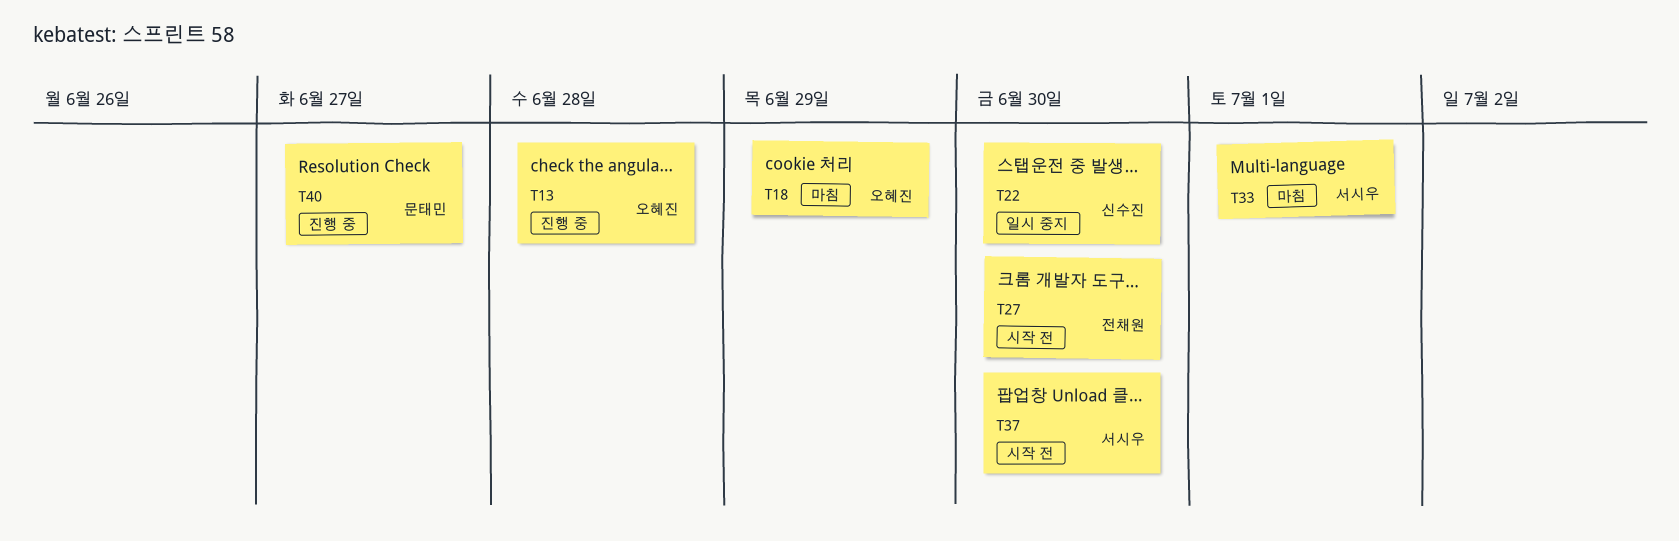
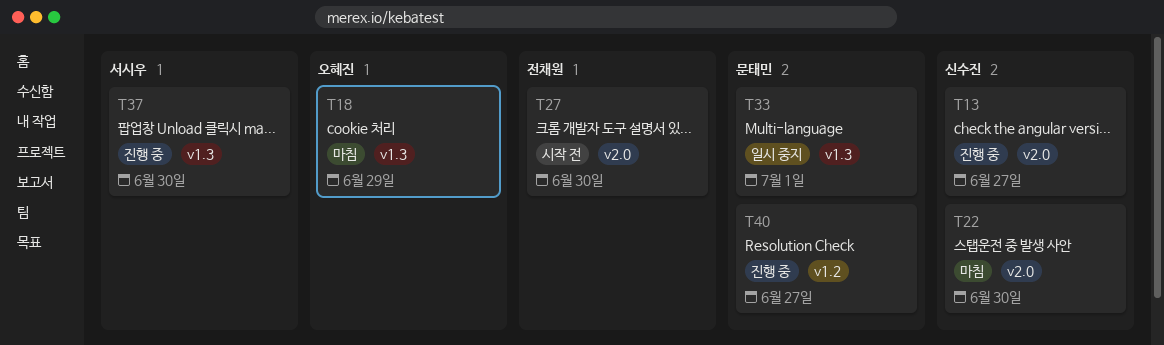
T13, owner: 오혜진 -> 신수진
T13, due: Jun 28 -> Jun 27
T22, status: 일시 중지 -> 마침
T33, status: 마침 -> 일시 중지
T33, owner: 서시우 -> 문태민
T37, status: 시작 전 -> 진행 중

